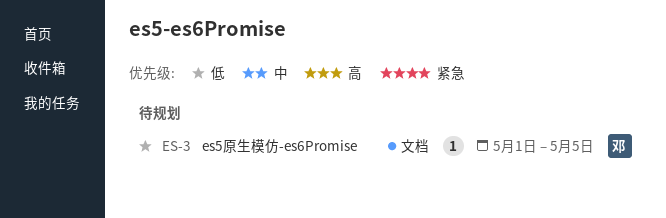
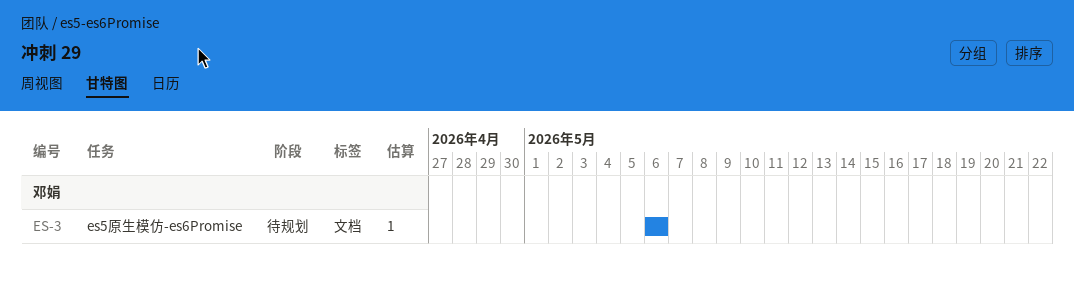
ES-3, start: May 1 -> May 6
ES-3, due: May 5 -> May 6

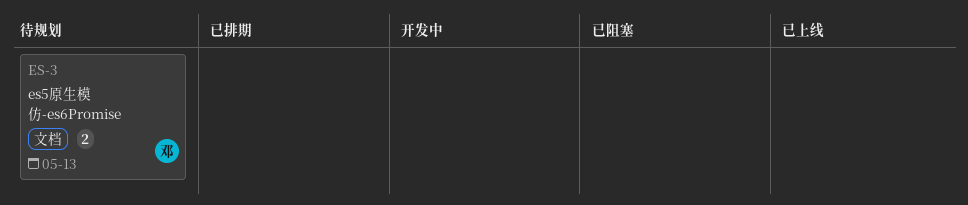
ES-3, estimate: 1 -> 2
ES-3, due: May 6 -> May 13

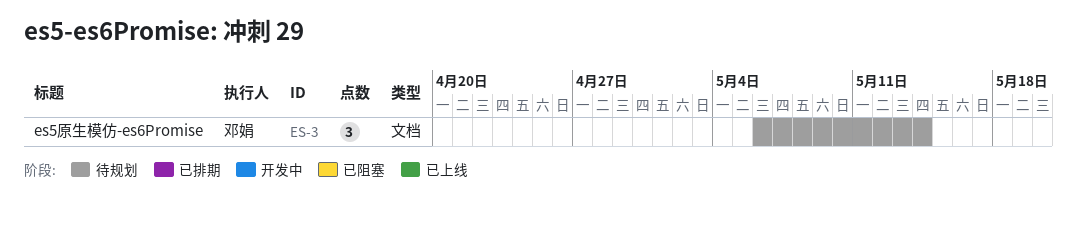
ES-3, estimate: 2 -> 3
ES-3, due: May 13 -> May 14

